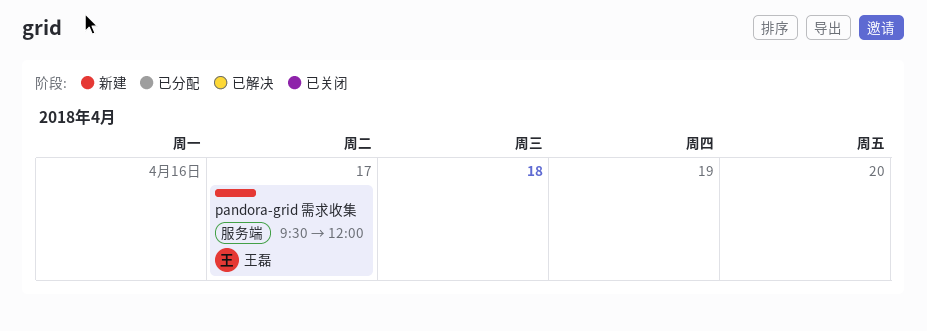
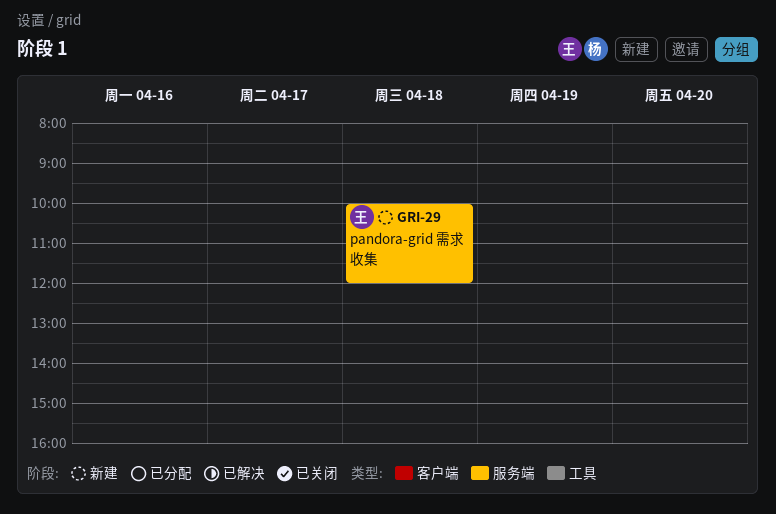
pandora-grid 需求收集, day: Apr 17 -> Apr 18
pandora-grid 需求收集, begins: 09:30 -> 10:00

